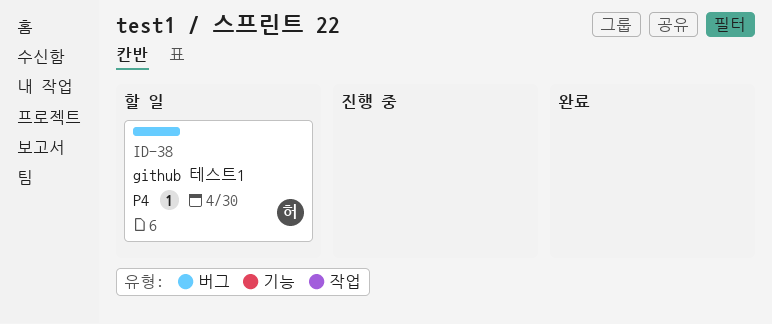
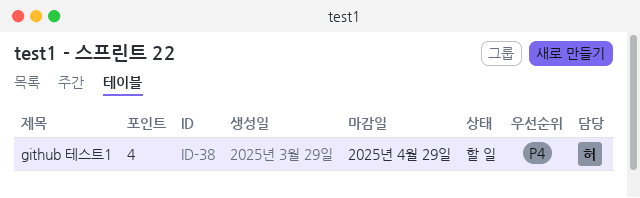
ID-38, estimate: 1 -> 4
ID-38, due: Apr 30 -> Apr 29

